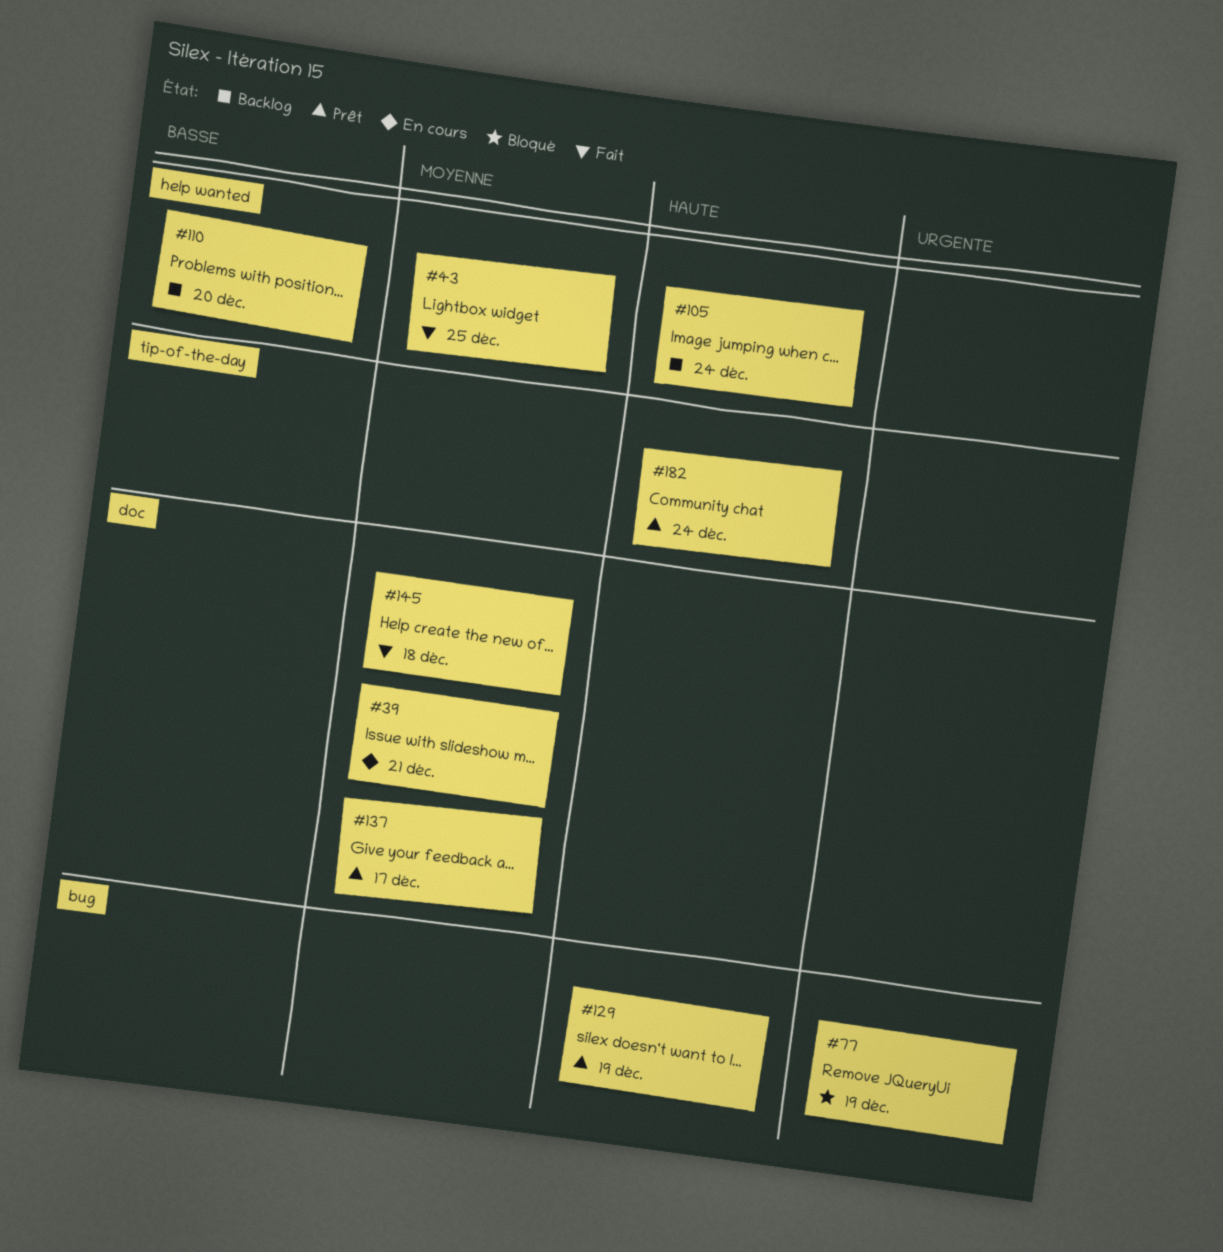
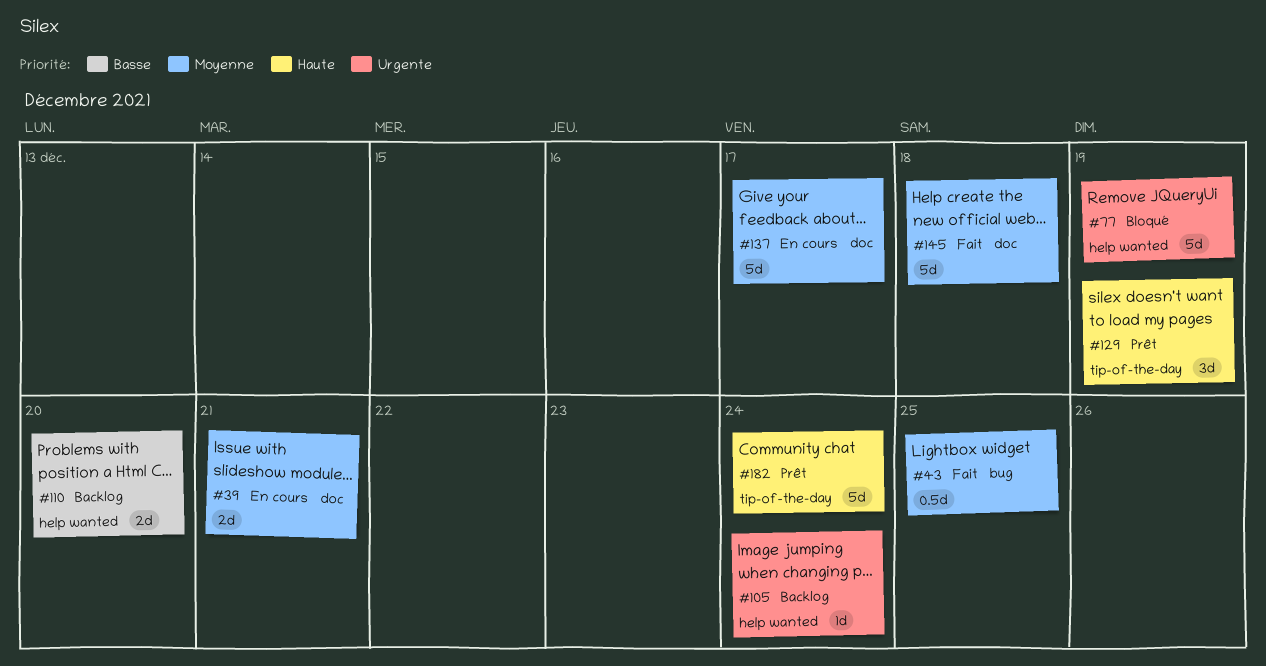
#43, label: help wanted -> bug
#77, label: bug -> help wanted
#105, priority: Haute -> Urgente
#129, label: bug -> tip-of-the-day
#137, status: Prêt -> En cours

